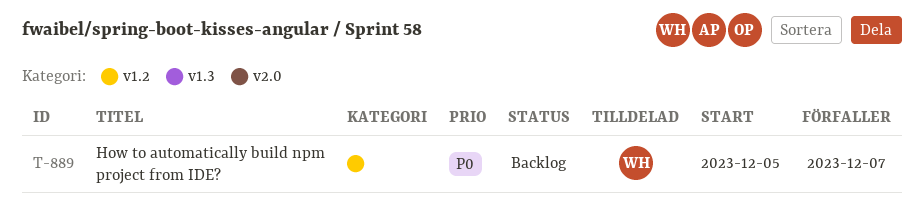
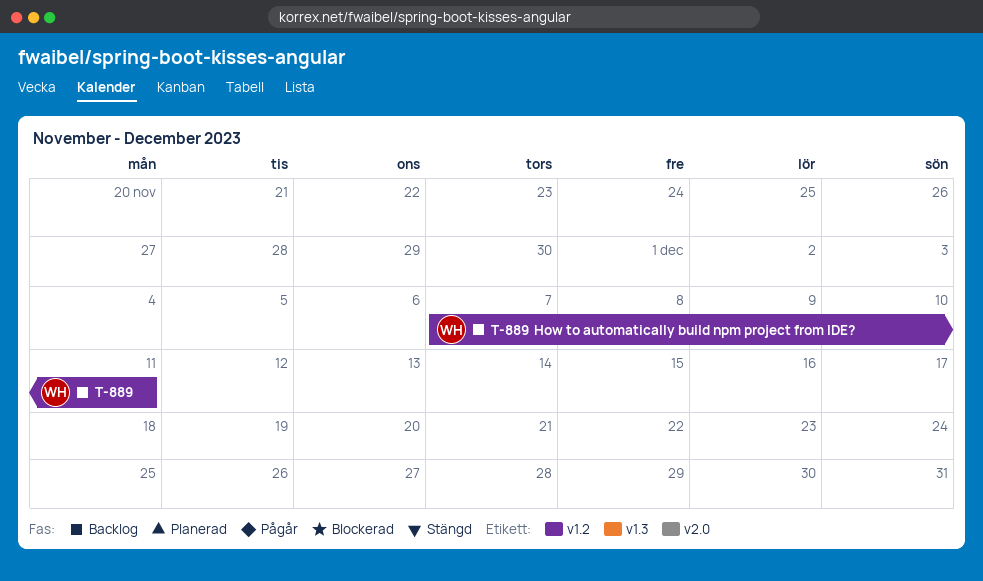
T-889, start: Dec 5 -> Dec 7
T-889, due: Dec 7 -> Dec 11

